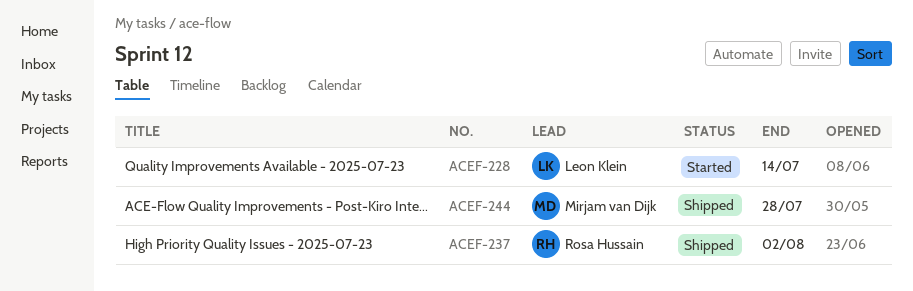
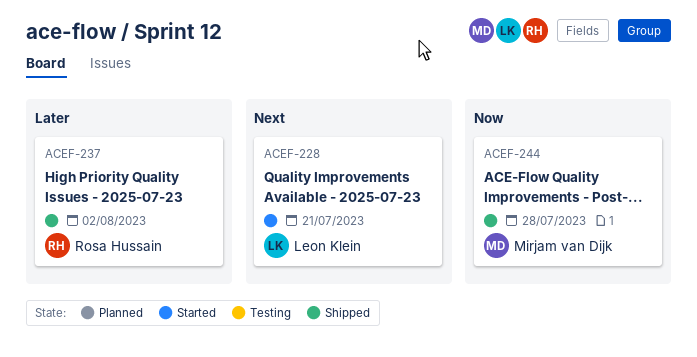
ACEF-228, due: Jul 14 -> Jul 21

